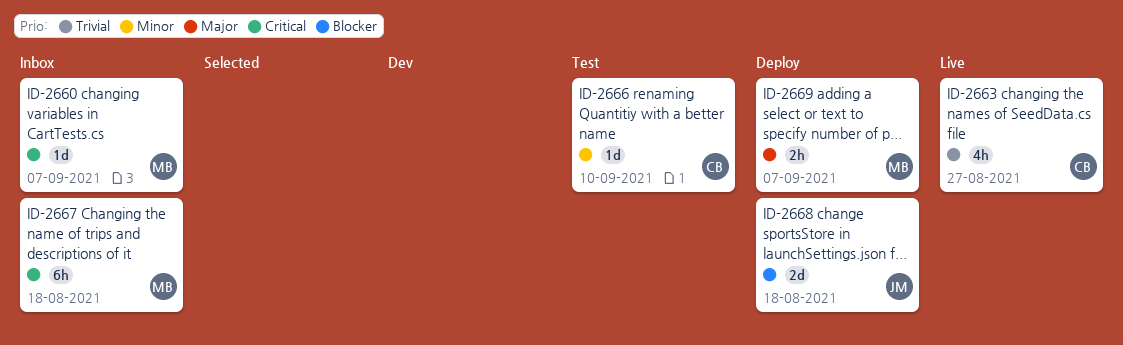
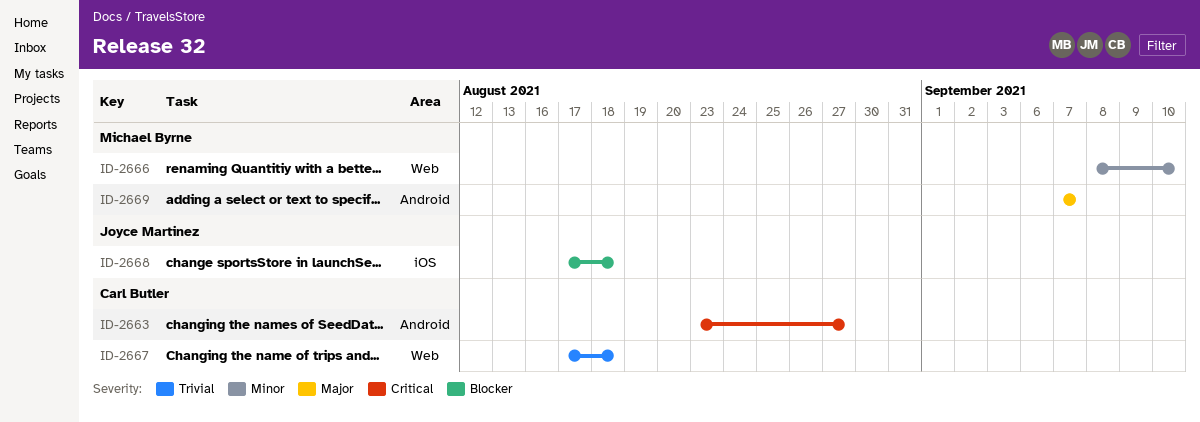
ID-2660: present -> none
ID-2663, priority: Trivial -> Critical
ID-2666, owner: Carl Butler -> Michael Byrne
ID-2667, owner: Michael Byrne -> Carl Butler
ID-2667, priority: Critical -> Trivial

